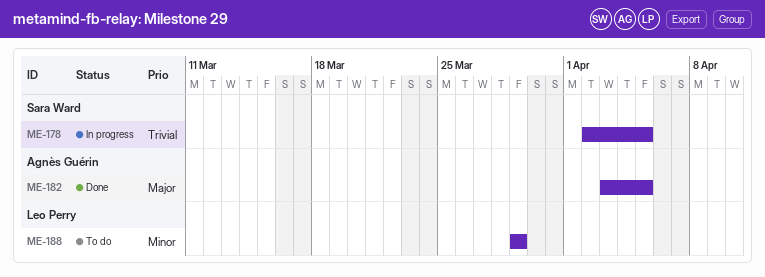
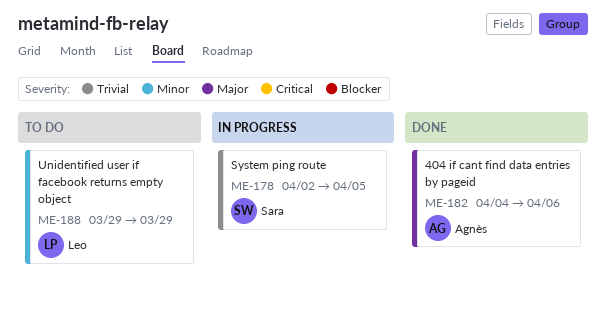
ME-182, start: Apr 3 -> Apr 4
ME-182, due: Apr 5 -> Apr 6

